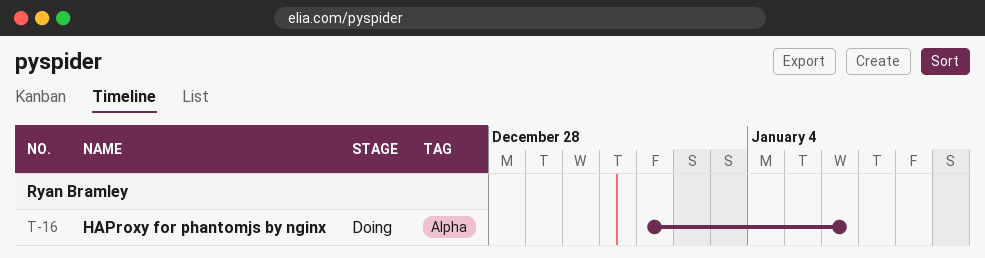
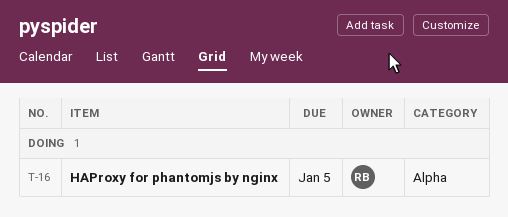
T-16, due: Jan 6 -> Jan 5

